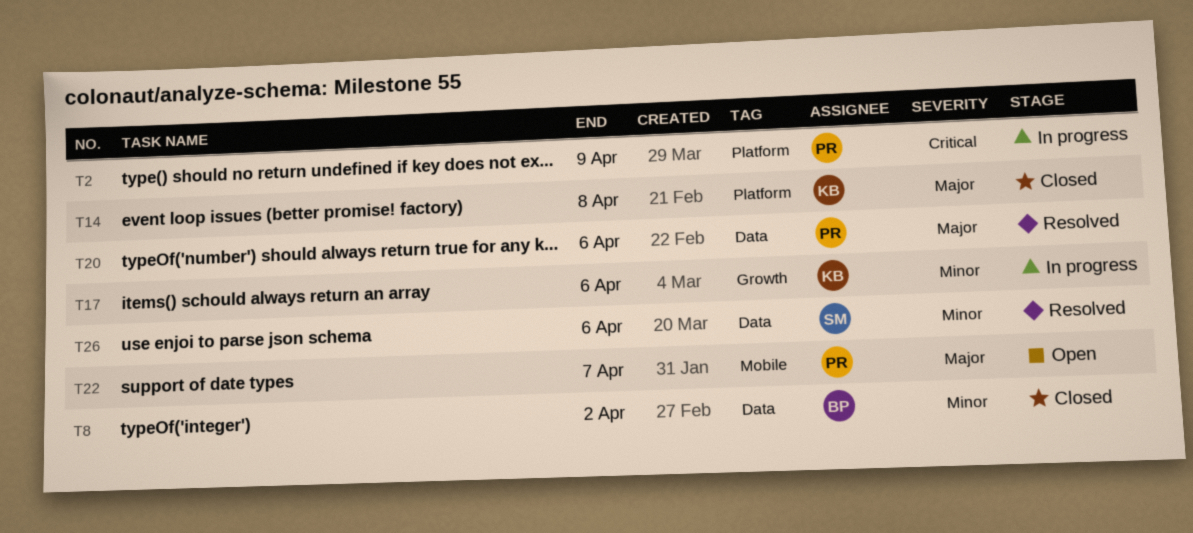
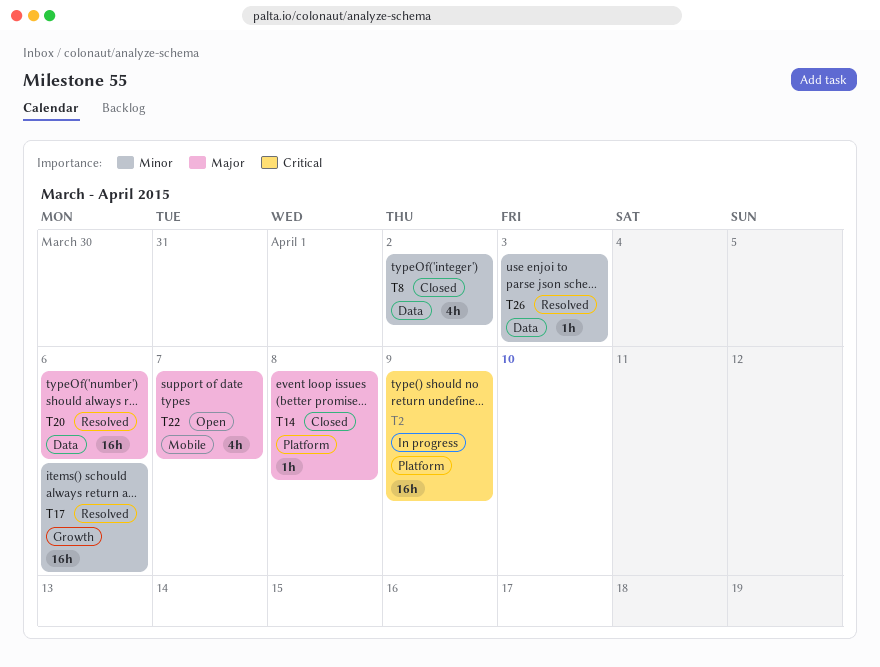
T17, status: In progress -> Resolved
T26, due: Apr 6 -> Apr 3

